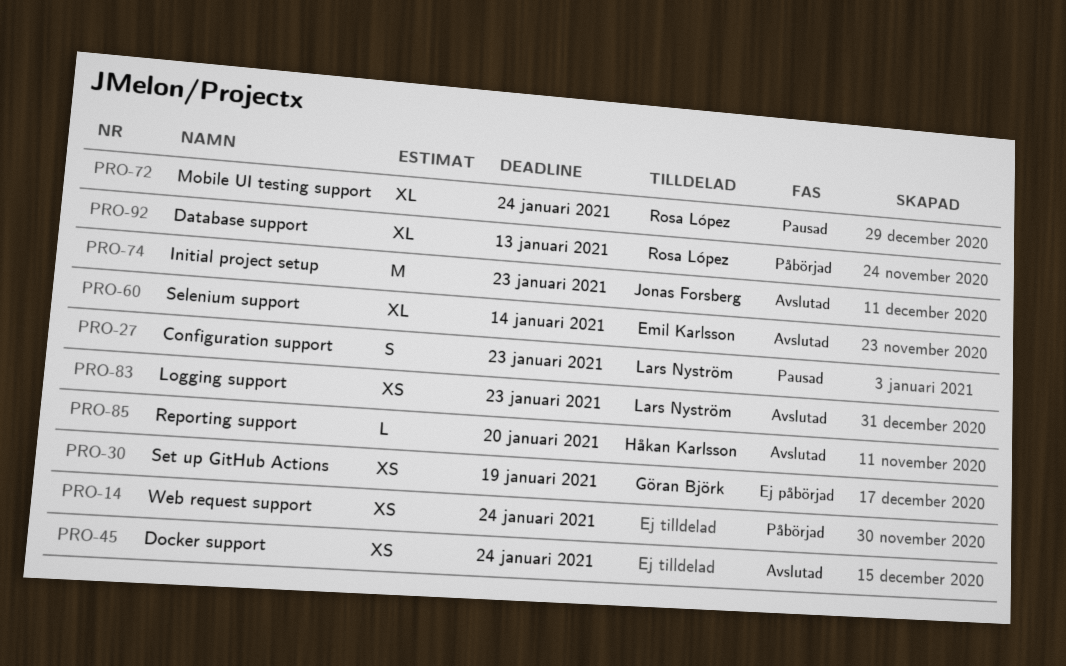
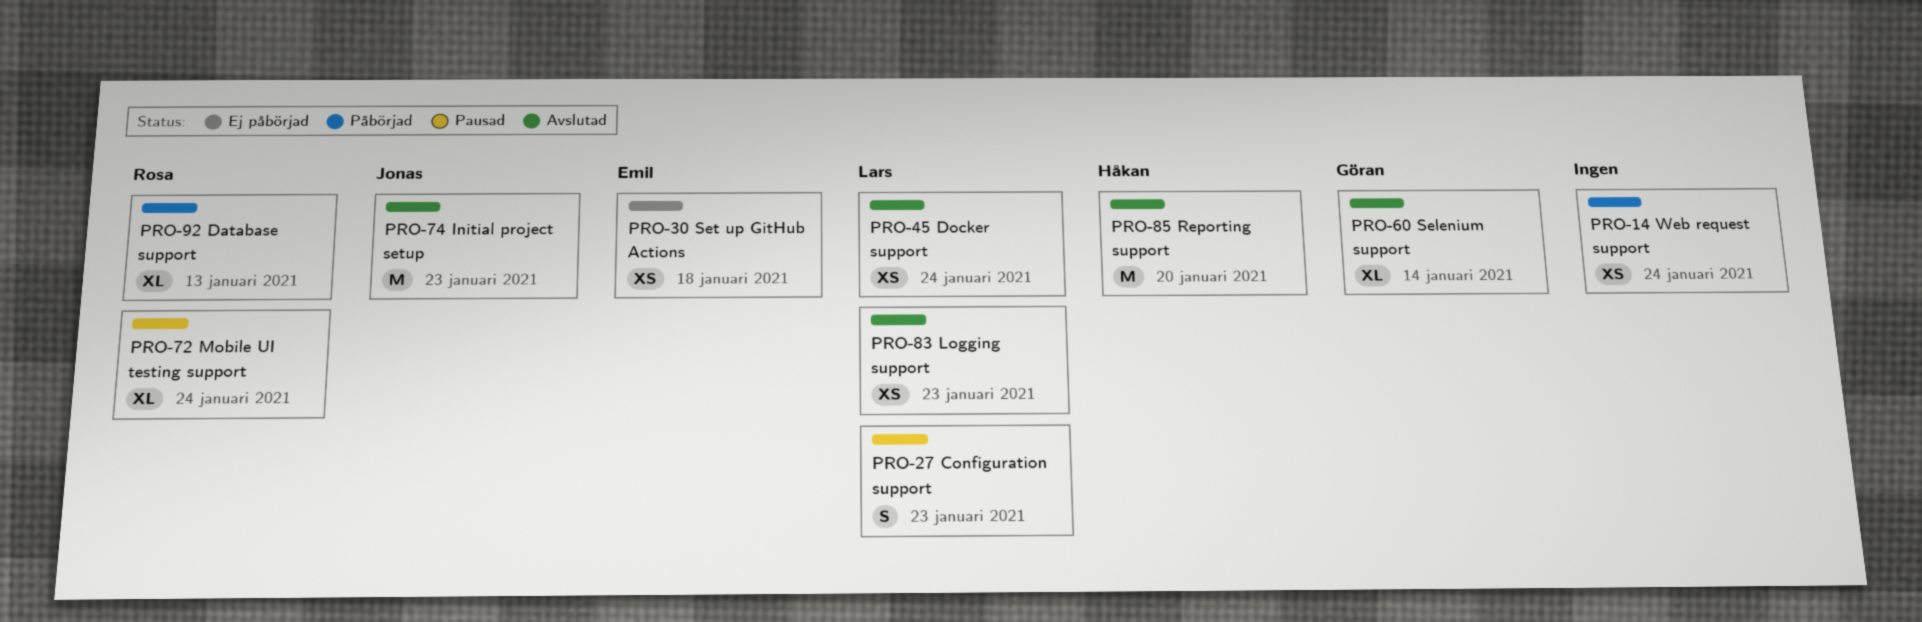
PRO-30, owner: Göran Björk -> Emil Karlsson
PRO-30, due: Jan 19 -> Jan 18
PRO-45, owner: none -> Lars Nyström
PRO-60, owner: Emil Karlsson -> Göran Björk
PRO-85, estimate: L -> M

